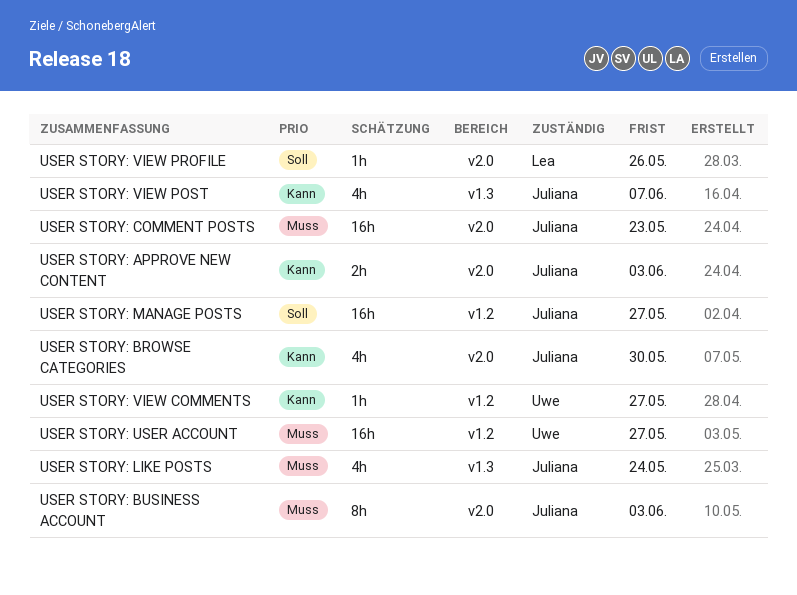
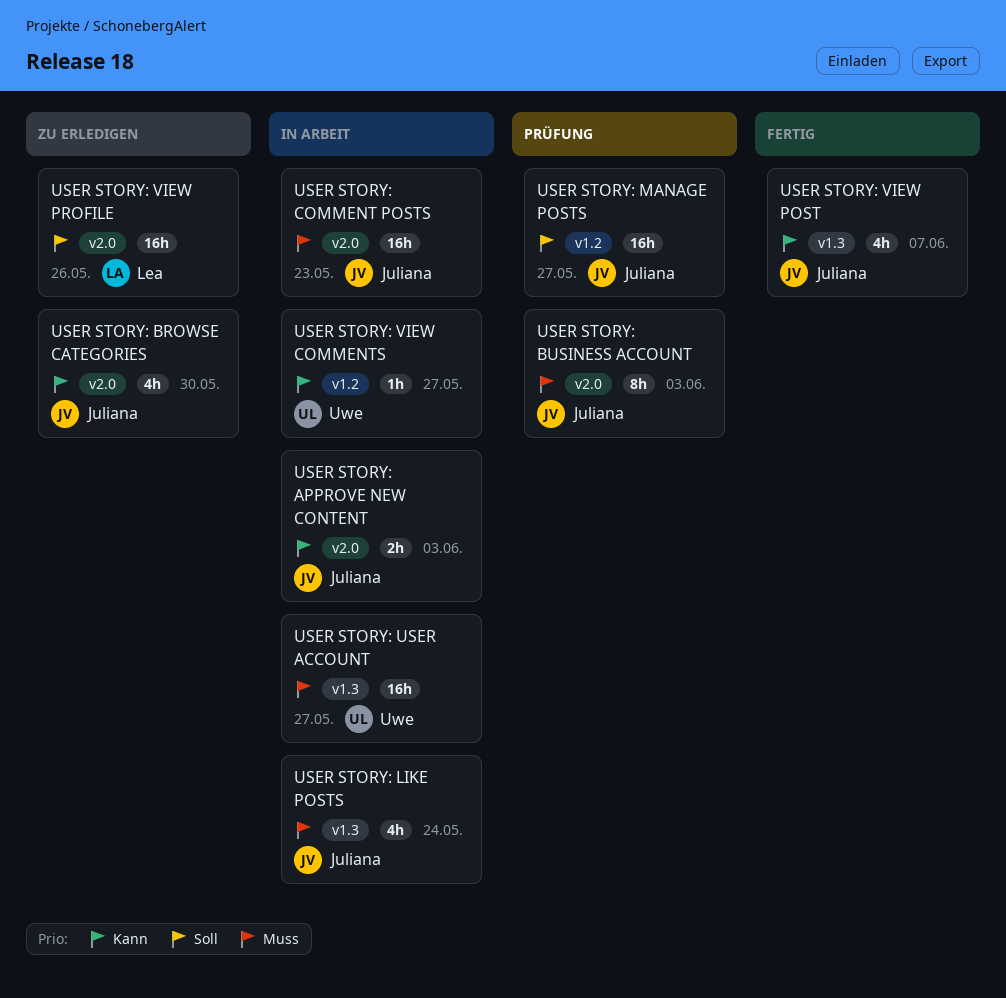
USER STORY: USER ACCOUNT, label: v1.2 -> v1.3
USER STORY: VIEW PROFILE, estimate: 1h -> 16h

